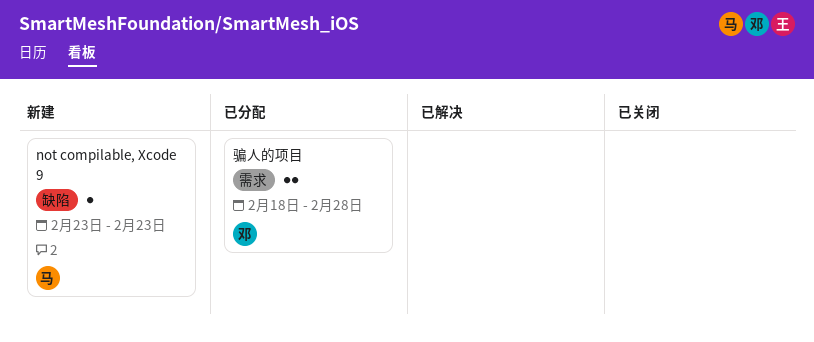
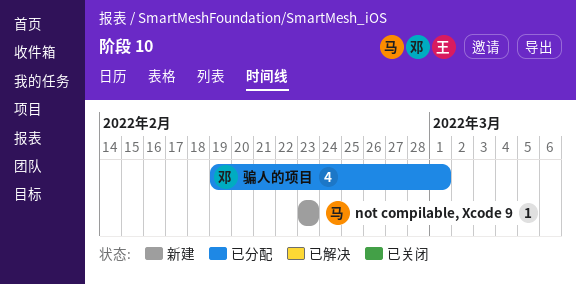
骗人的项目, estimate: 2 -> 4
骗人的项目, start: Feb 18 -> Feb 19
骗人的项目, due: Feb 28 -> Mar 1

